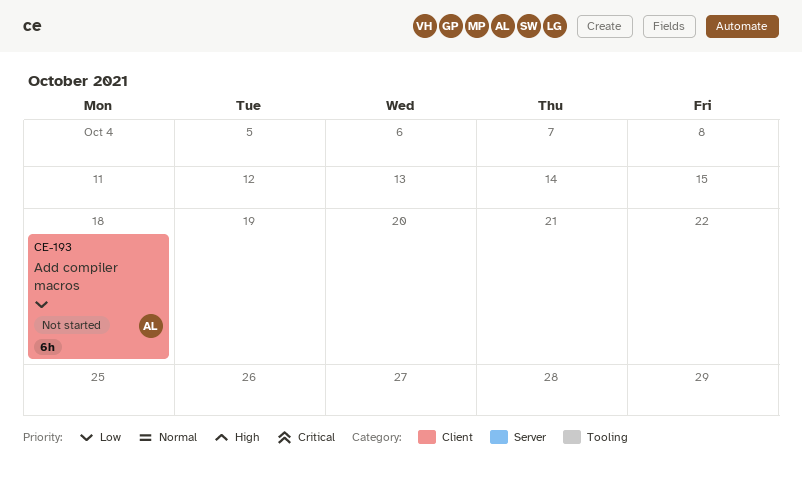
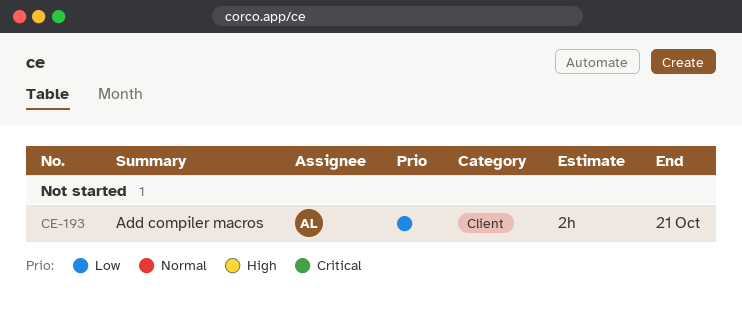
CE-193, estimate: 6h -> 2h
CE-193, due: Oct 18 -> Oct 21

